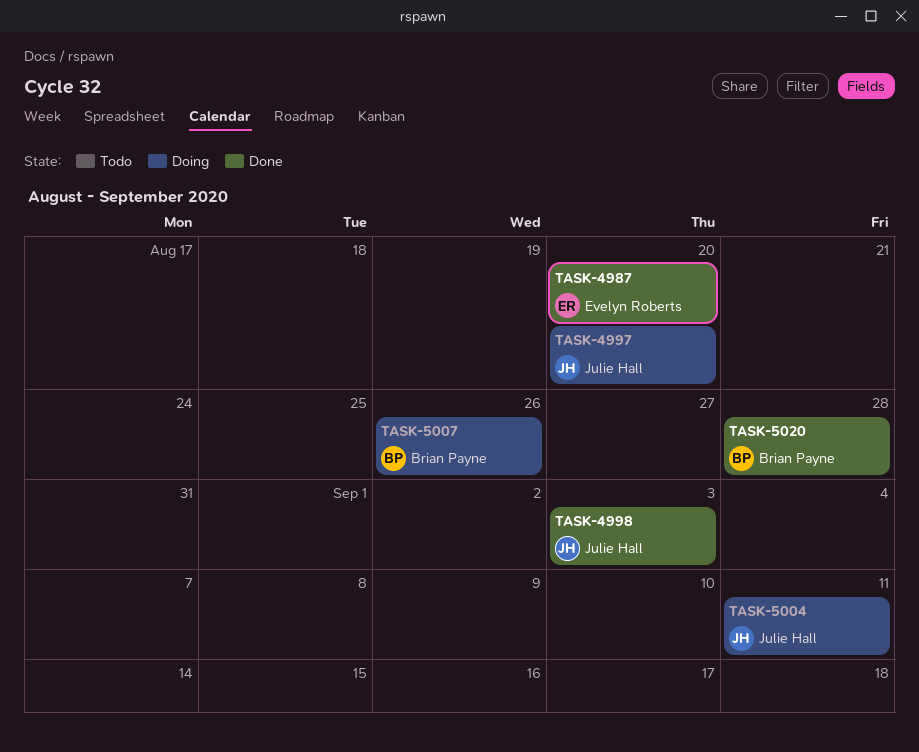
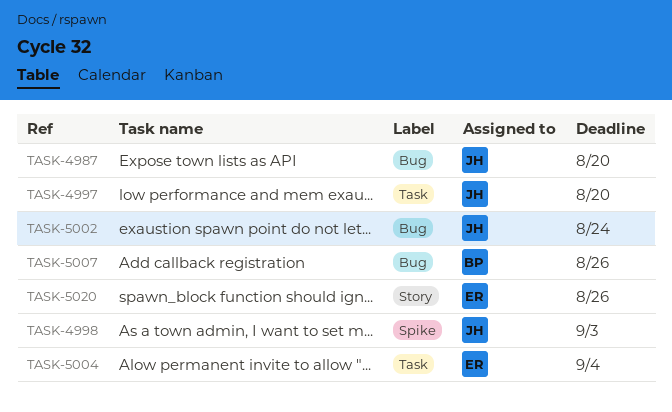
TASK-4987, owner: Evelyn Roberts -> Julie Hall
TASK-5002: none -> present
TASK-5004, owner: Julie Hall -> Evelyn Roberts
TASK-5004, due: Sep 11 -> Sep 4
TASK-5020, owner: Brian Payne -> Evelyn Roberts
TASK-5020, due: Aug 28 -> Aug 26

